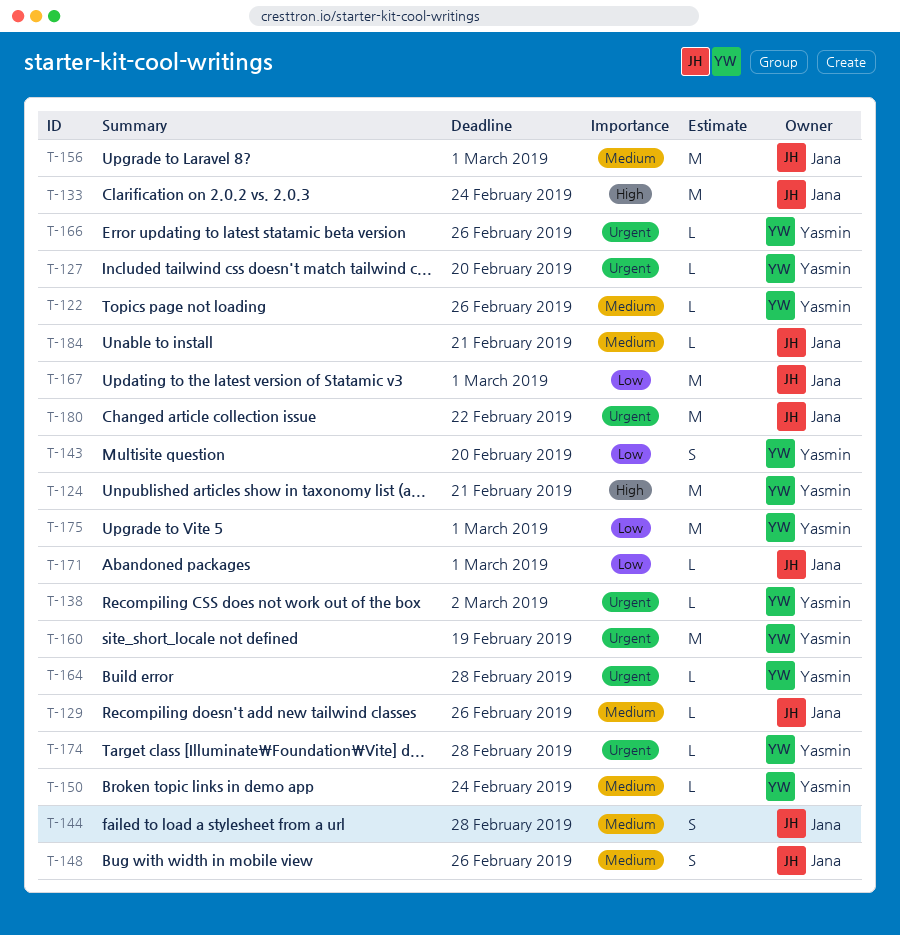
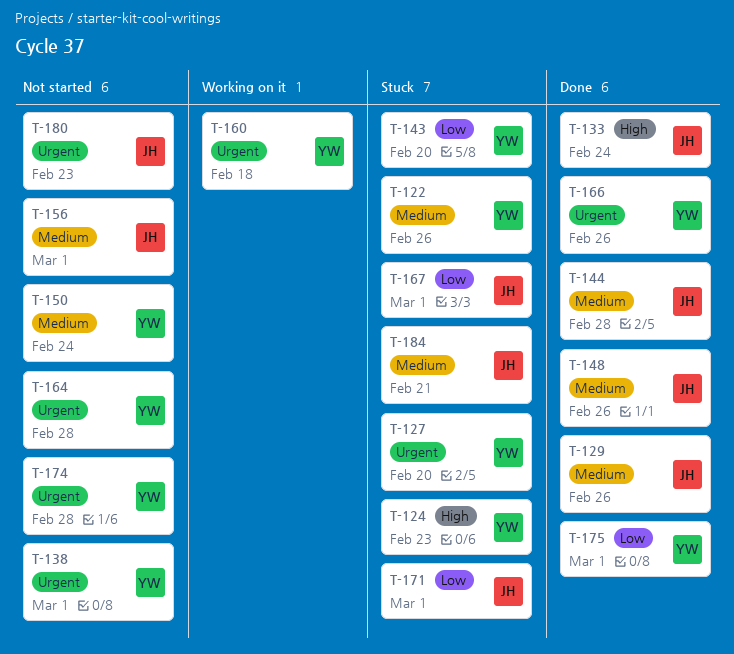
T-124, due: Feb 21 -> Feb 23
T-138, due: Mar 2 -> Mar 1
T-160, due: Feb 19 -> Feb 18
T-180, due: Feb 22 -> Feb 23

